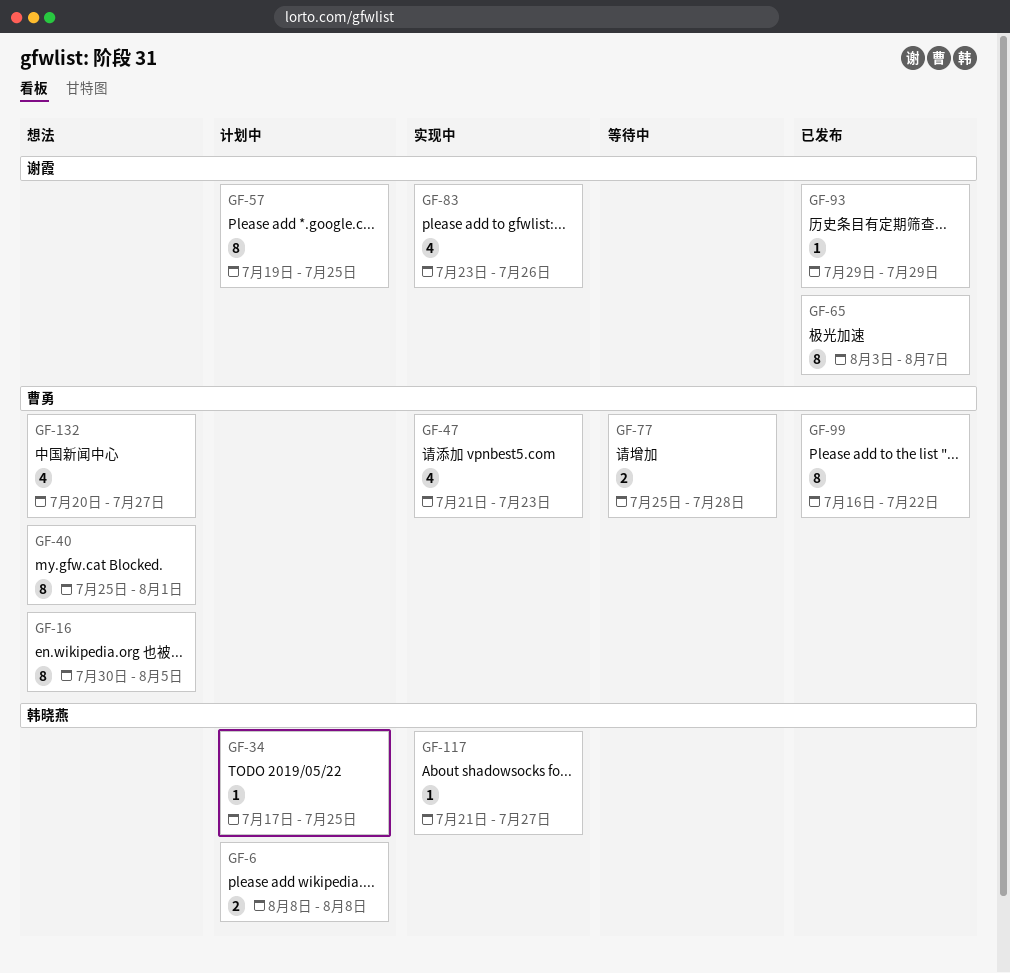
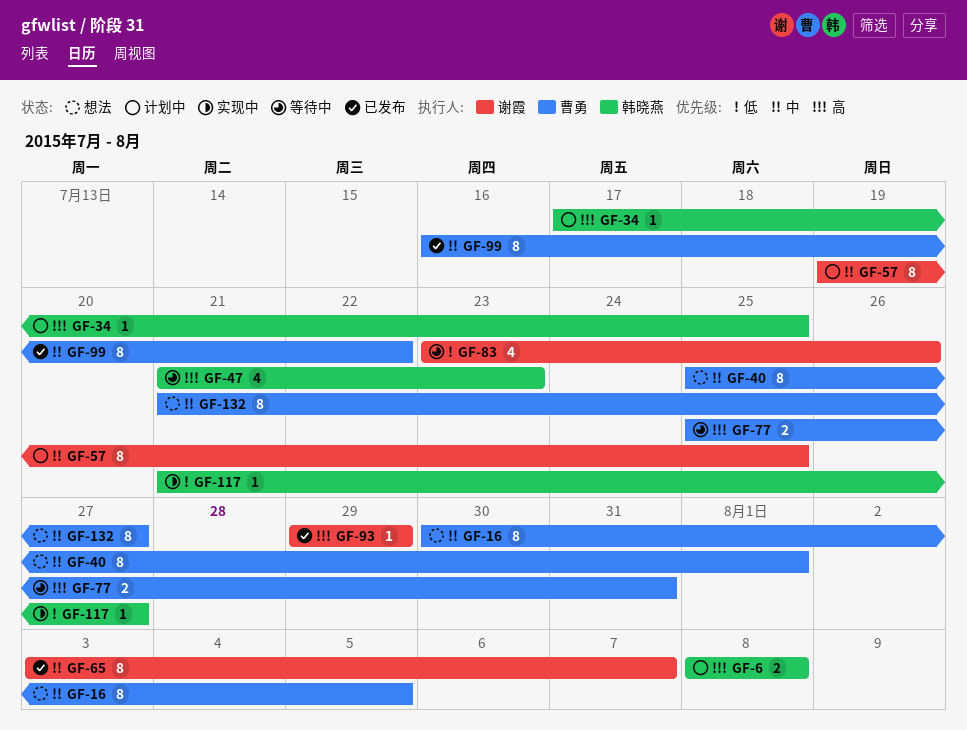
GF-47, status: 实现中 -> 等待中
GF-47, owner: 曹勇 -> 韩晓燕
GF-77, due: Jul 28 -> Jul 31
GF-83, status: 实现中 -> 等待中
GF-132, estimate: 4 -> 8
GF-132, start: Jul 20 -> Jul 21

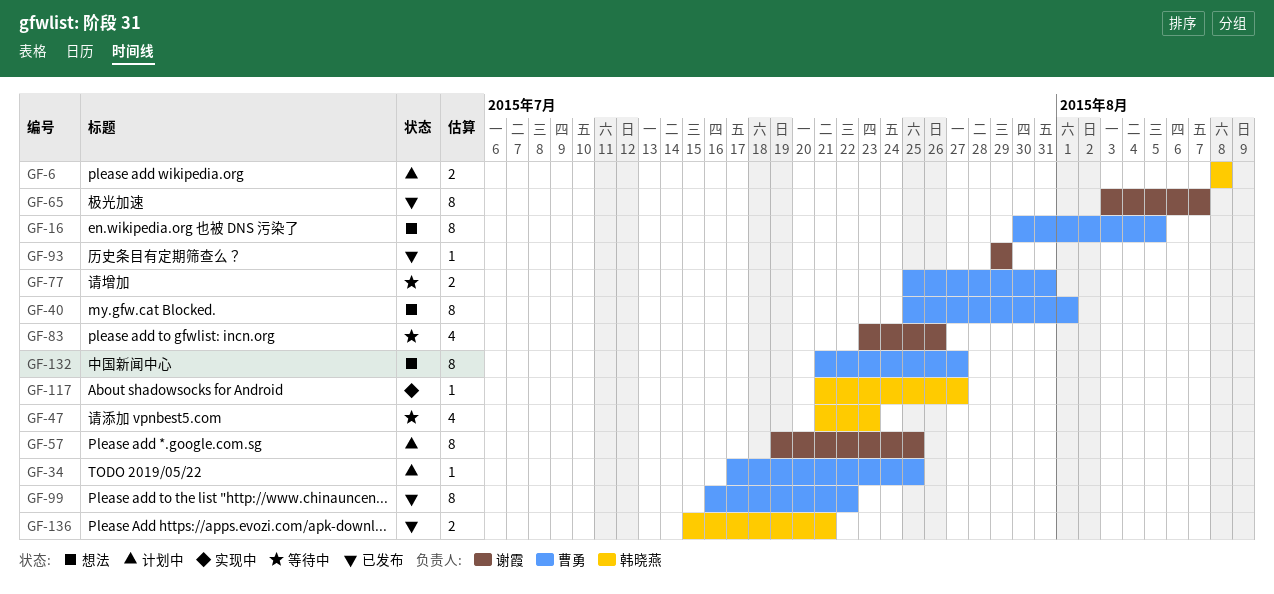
GF-34, owner: 韩晓燕 -> 曹勇
GF-136: none -> present

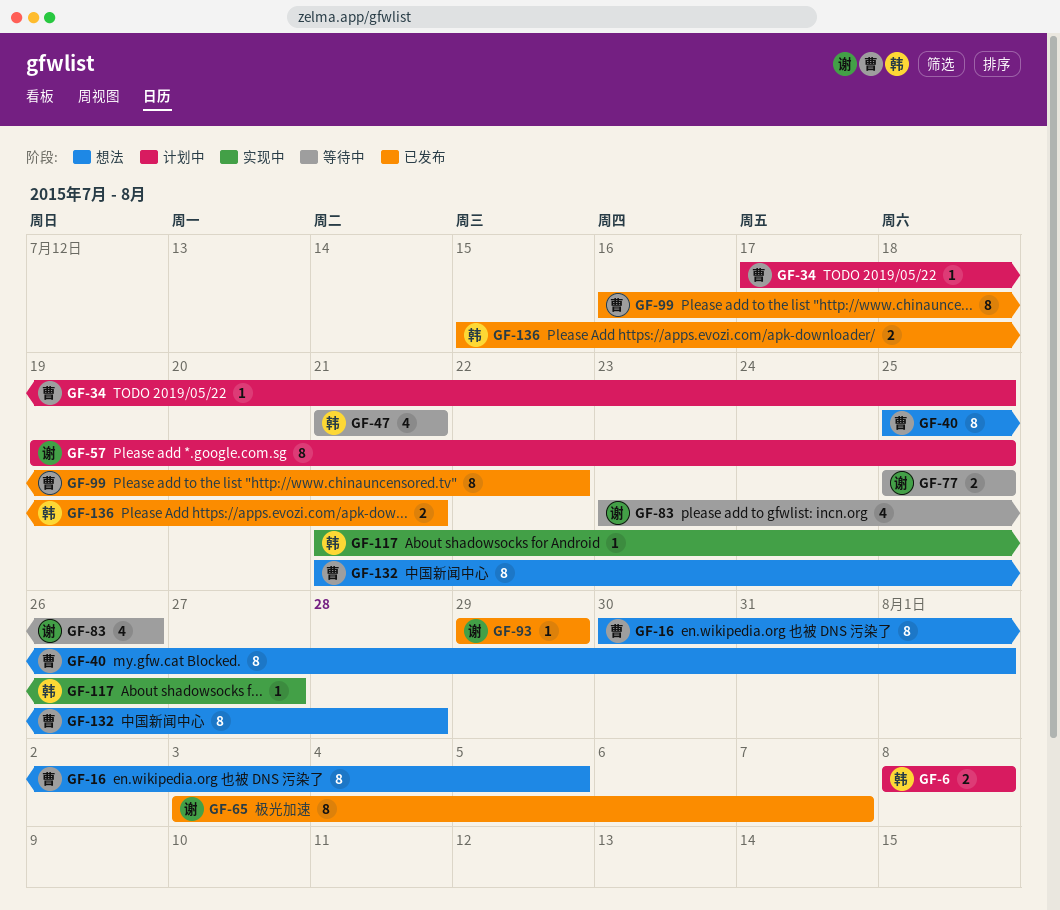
GF-47, due: Jul 23 -> Jul 21
GF-77, owner: 曹勇 -> 谢霞
GF-77, due: Jul 31 -> Jul 25
GF-132, due: Jul 27 -> Jul 28

